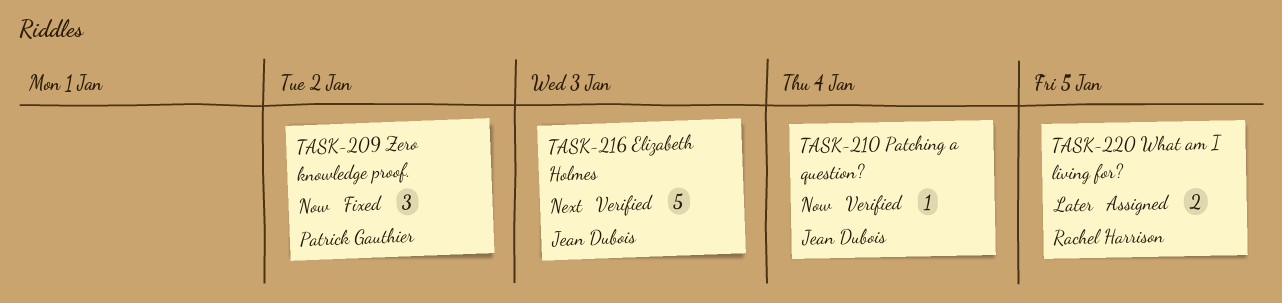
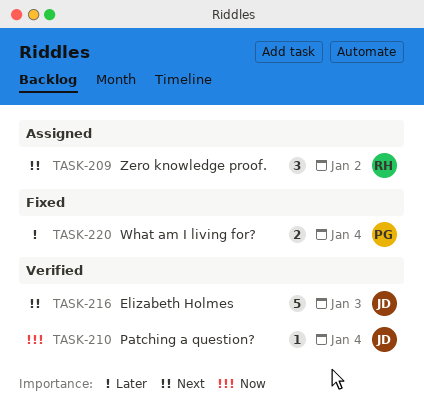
TASK-209, status: Fixed -> Assigned
TASK-209, owner: Patrick Gauthier -> Rachel Harrison
TASK-209, priority: Now -> Next
TASK-220, status: Assigned -> Fixed
TASK-220, owner: Rachel Harrison -> Patrick Gauthier
TASK-220, due: Jan 5 -> Jan 4

